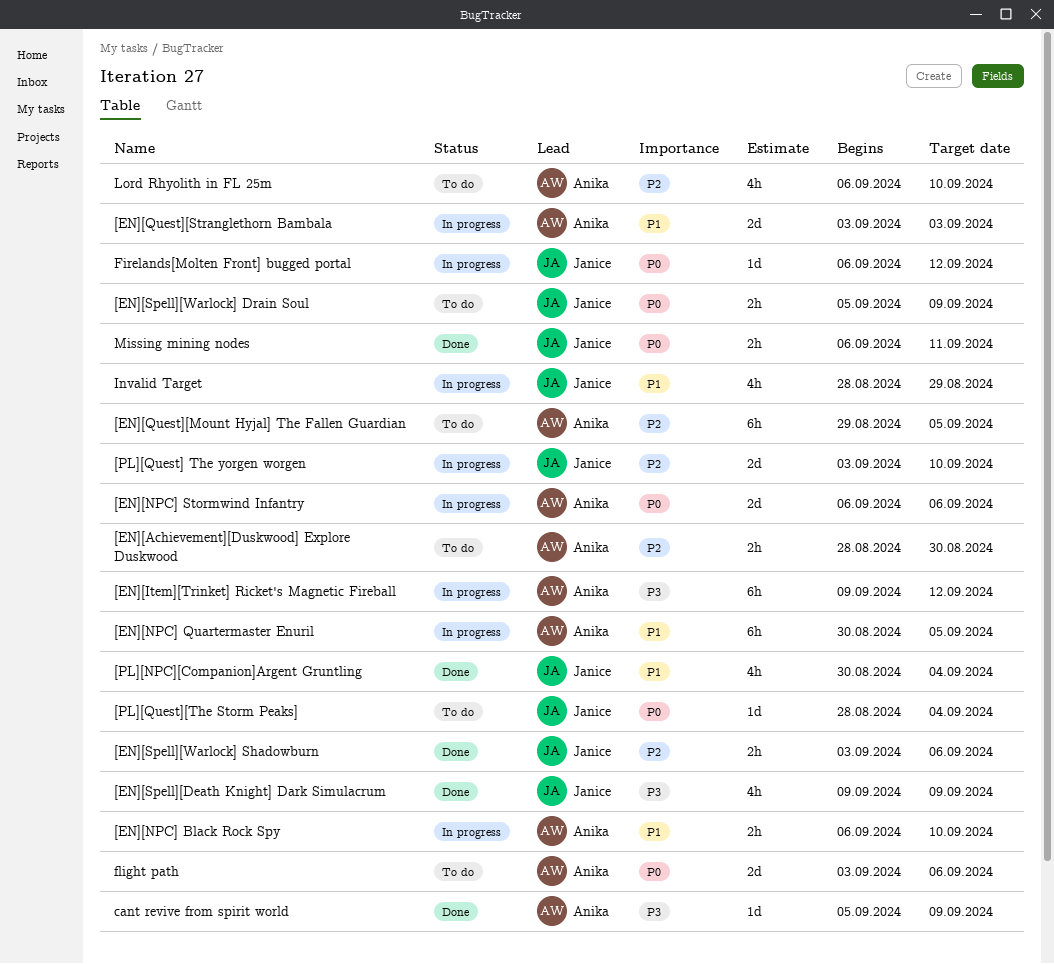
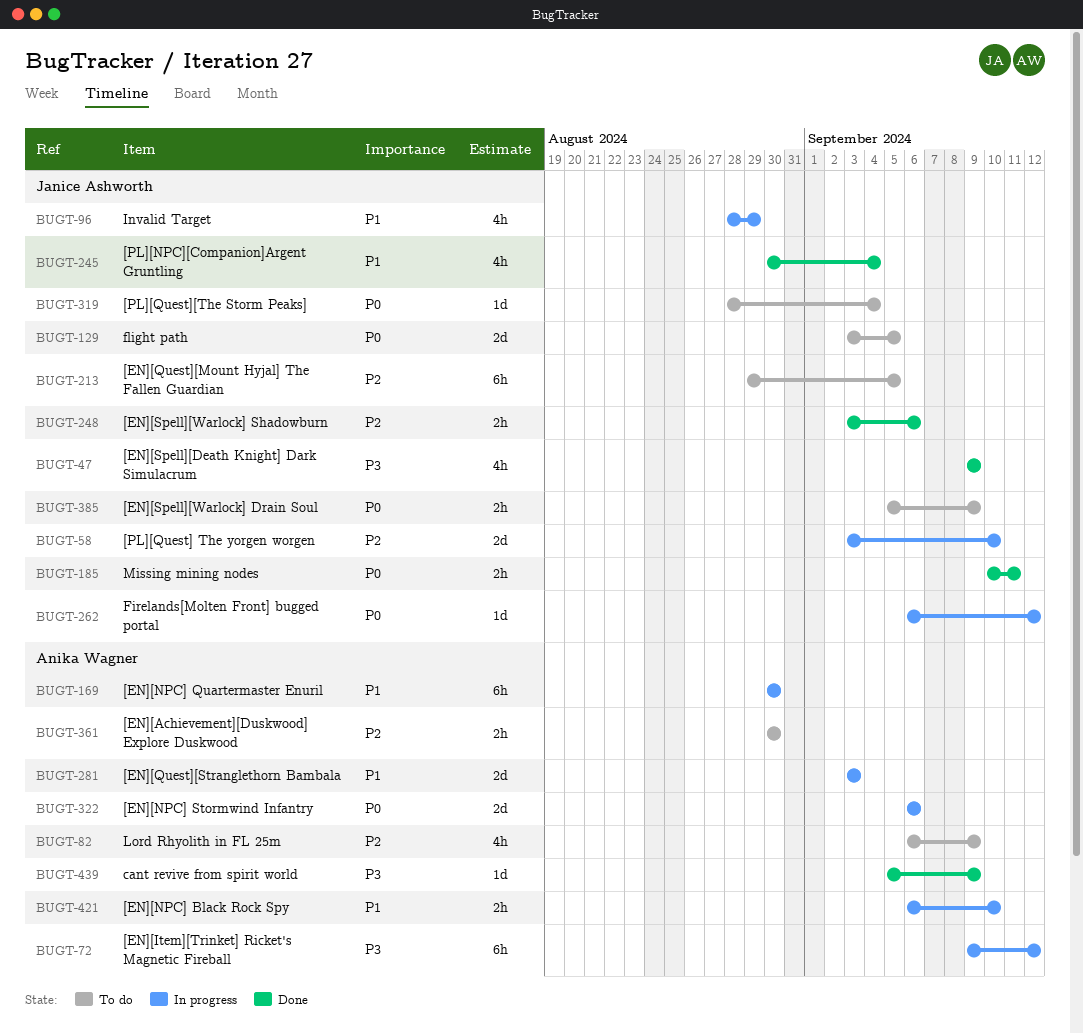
[EN][Achievement][Duskwood] Explore Duskwood, start: Aug 28 -> Aug 30
[EN][NPC] Quartermaster Enuril, due: Sep 5 -> Aug 30
[EN][Quest][Mount Hyjal] The Fallen Guardian, owner: Anika Wagner -> Janice Ashworth
flight path, owner: Anika Wagner -> Janice Ashworth
flight path, due: Sep 6 -> Sep 5
Lord Rhyolith in FL 25m, due: Sep 10 -> Sep 9
Missing mining nodes, start: Sep 6 -> Sep 10

